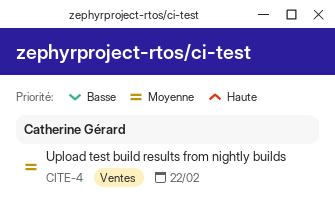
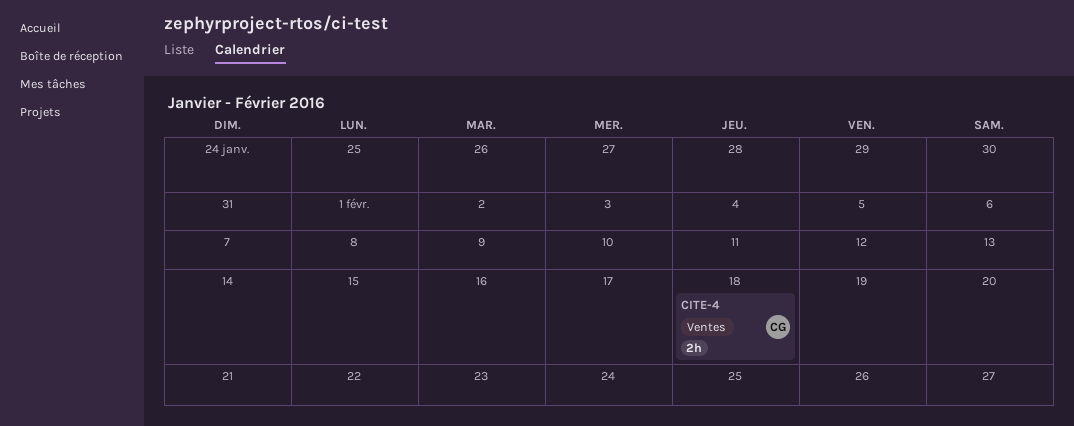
CITE-4, due: Feb 22 -> Feb 18

